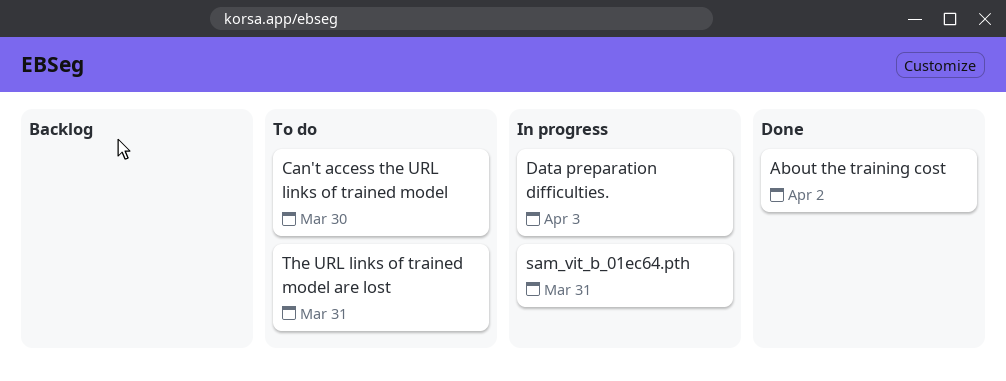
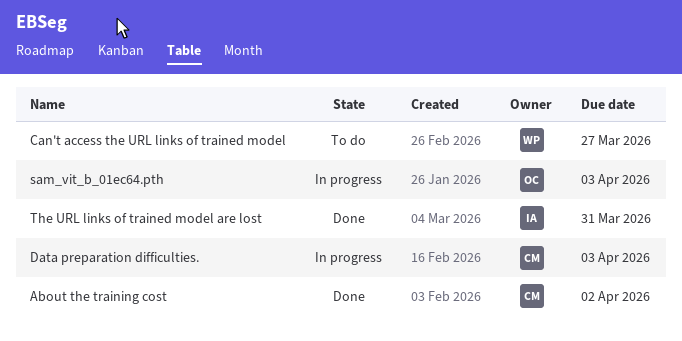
Can't access the URL links of trained model, due: Mar 30 -> Mar 27
sam_vit_b_01ec64.pth, due: Mar 31 -> Apr 3
The URL links of trained model are lost, status: To do -> Done

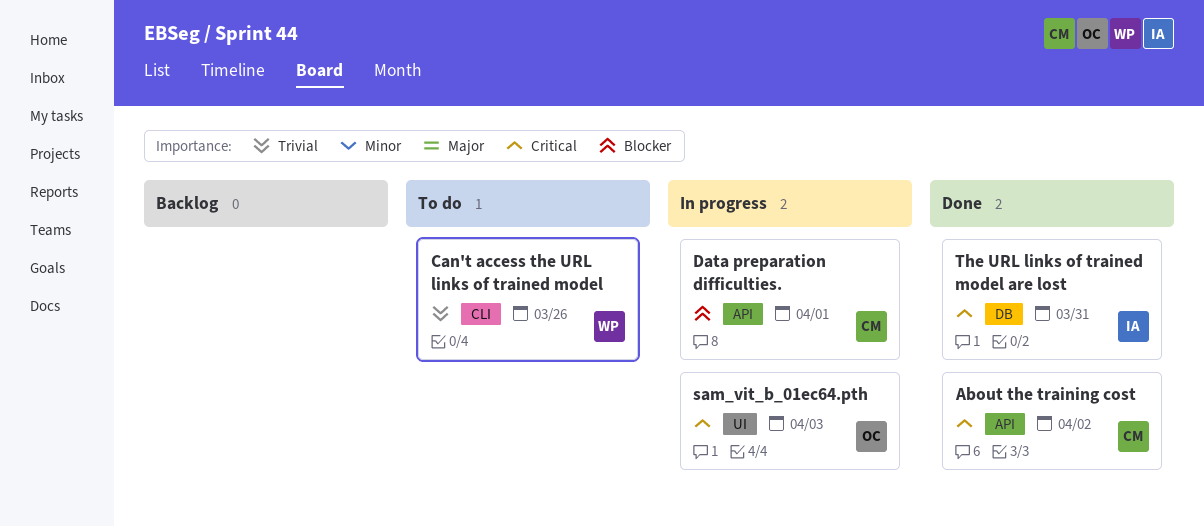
Can't access the URL links of trained model, due: Mar 27 -> Mar 26
Data preparation difficulties., due: Apr 3 -> Apr 1

